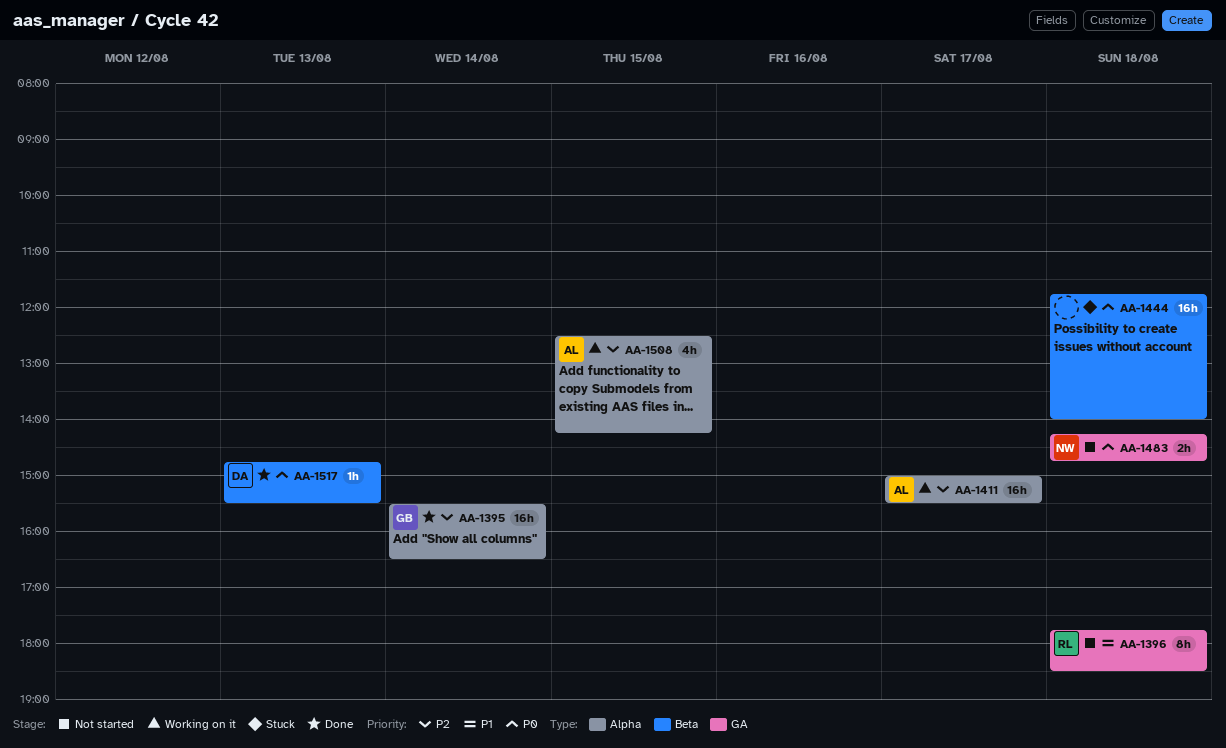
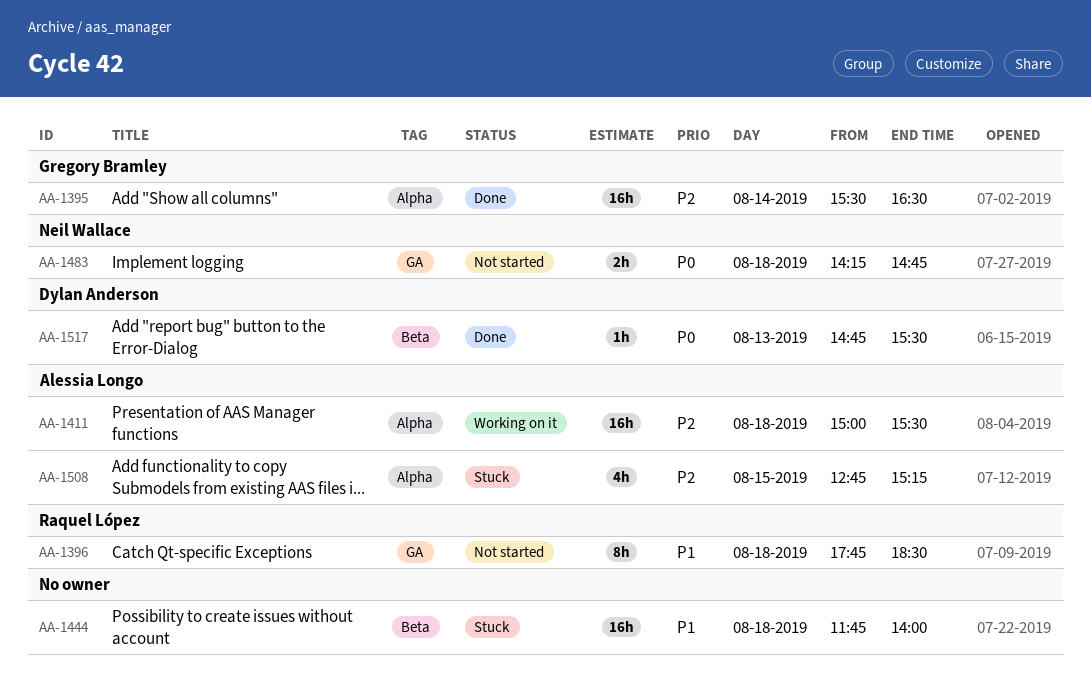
AA-1411, day: Aug 17 -> Aug 18
AA-1444, priority: P0 -> P1
AA-1508, status: Working on it -> Stuck
AA-1508, begins: 12:30 -> 12:45
AA-1508, ends: 14:15 -> 15:15

